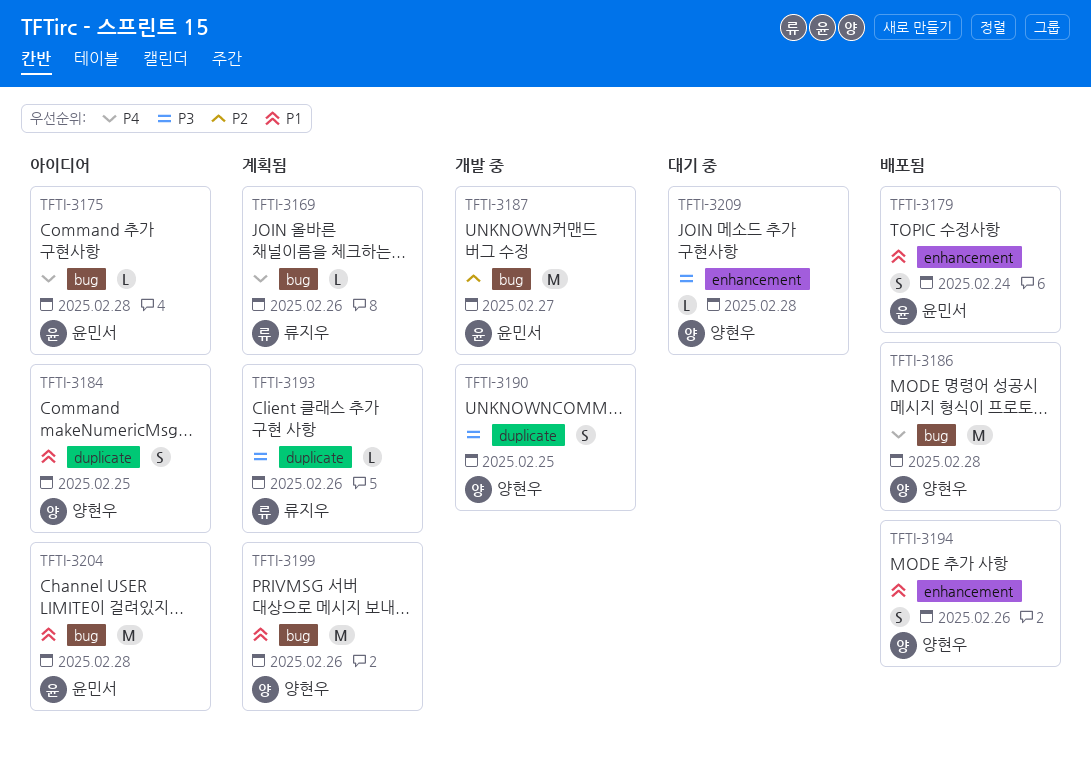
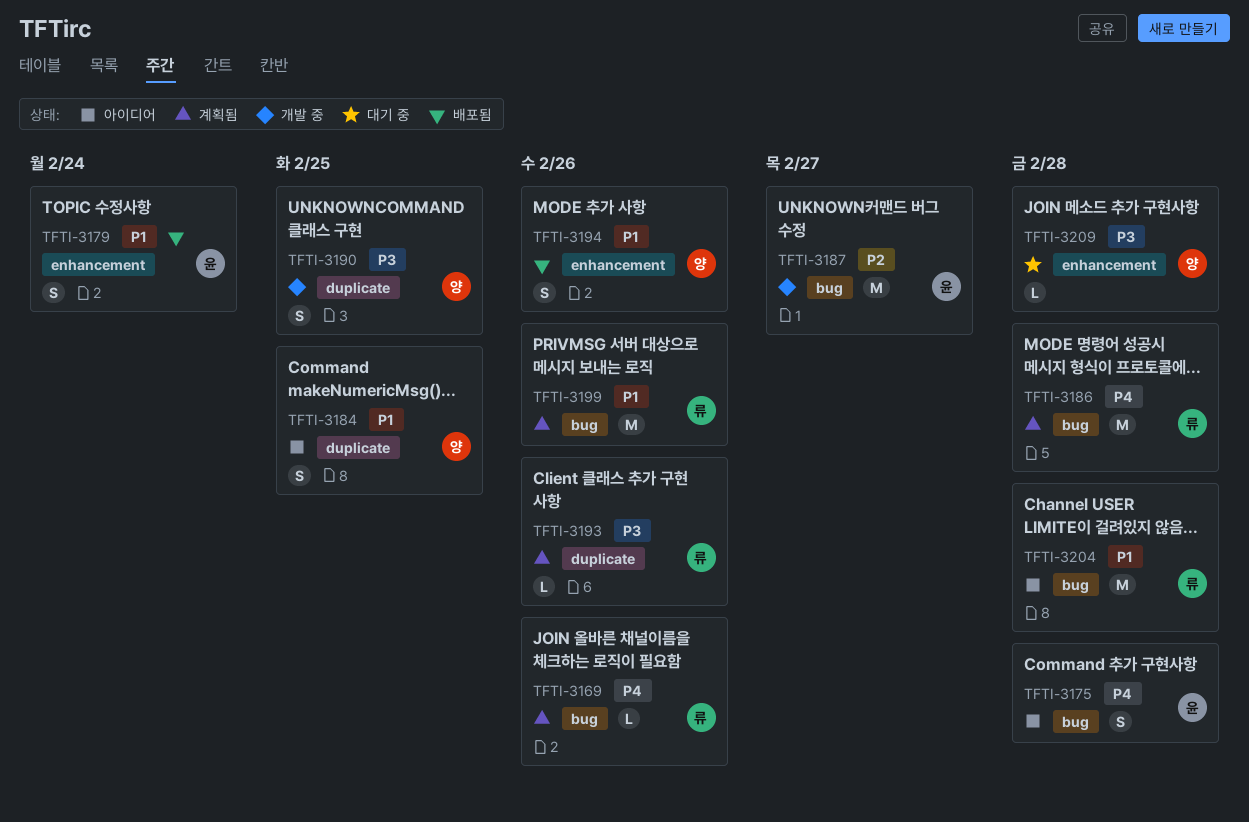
TFTI-3175, estimate: L -> S
TFTI-3186, status: 배포됨 -> 계획됨
TFTI-3186, owner: 양현우 -> 류지우
TFTI-3199, owner: 양현우 -> 류지우
TFTI-3204, owner: 윤민서 -> 류지우

